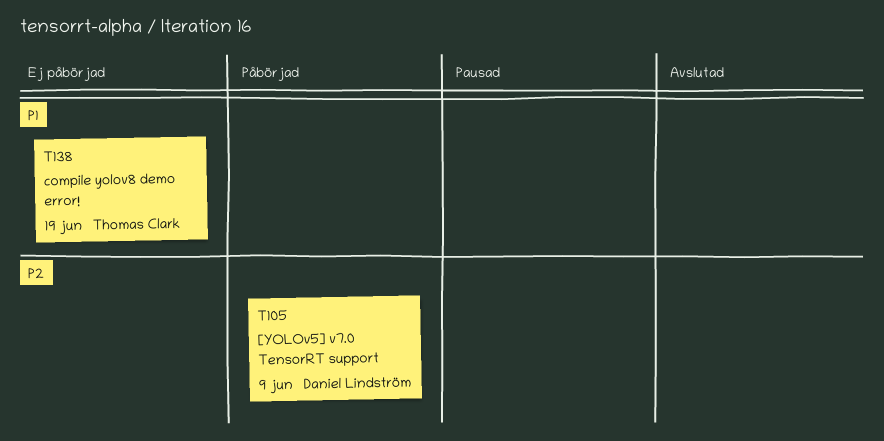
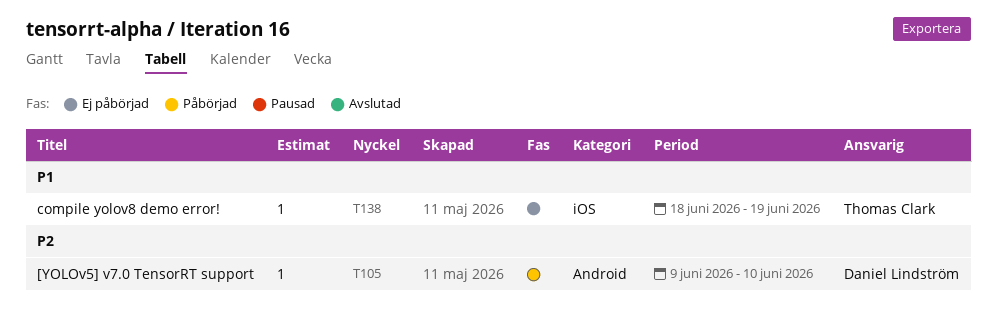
T105, due: Jun 9 -> Jun 10

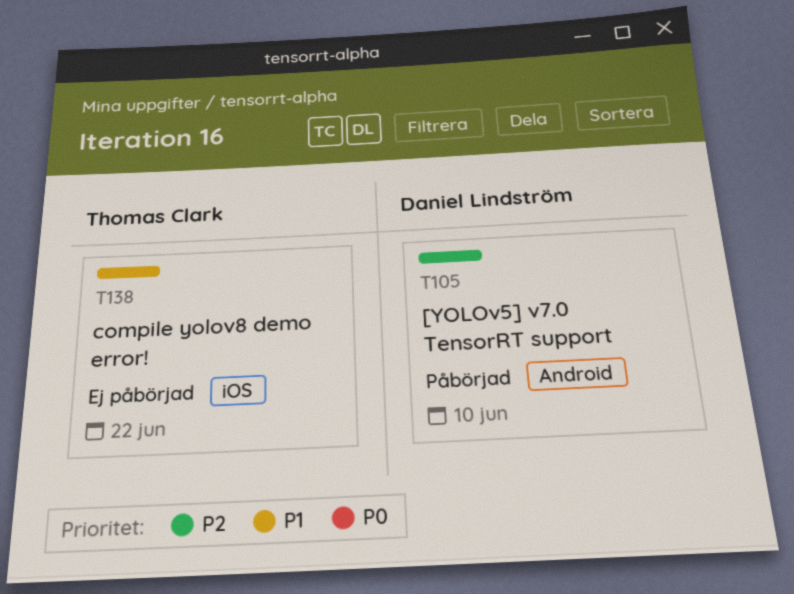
T138, due: Jun 19 -> Jun 22

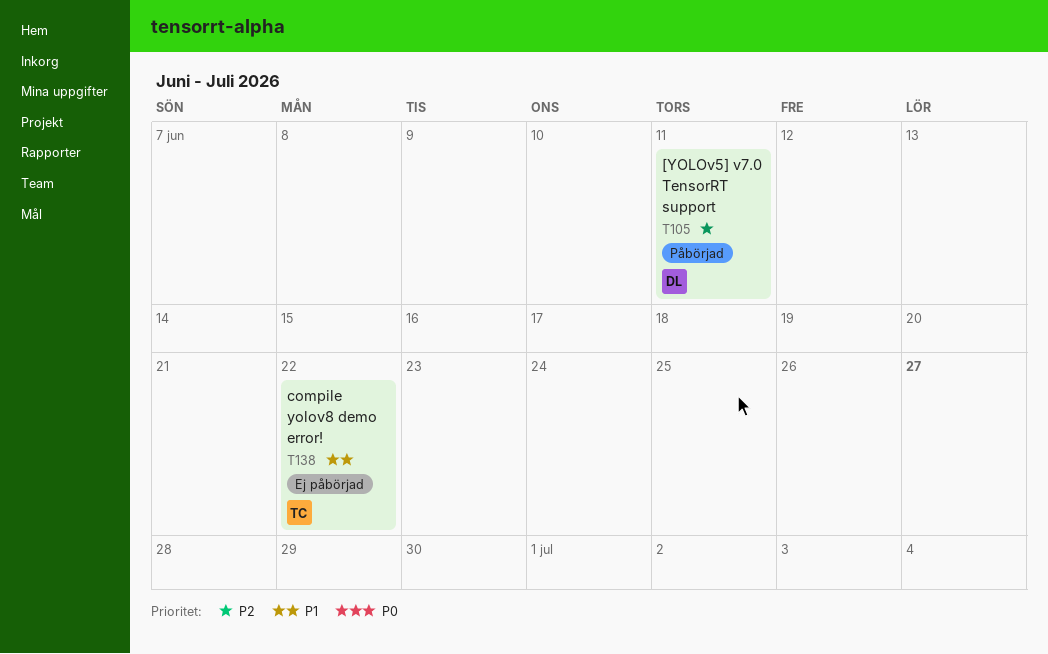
T105, due: Jun 10 -> Jun 11

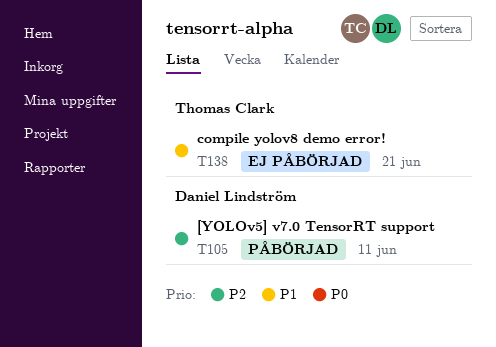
T138, due: Jun 22 -> Jun 21

